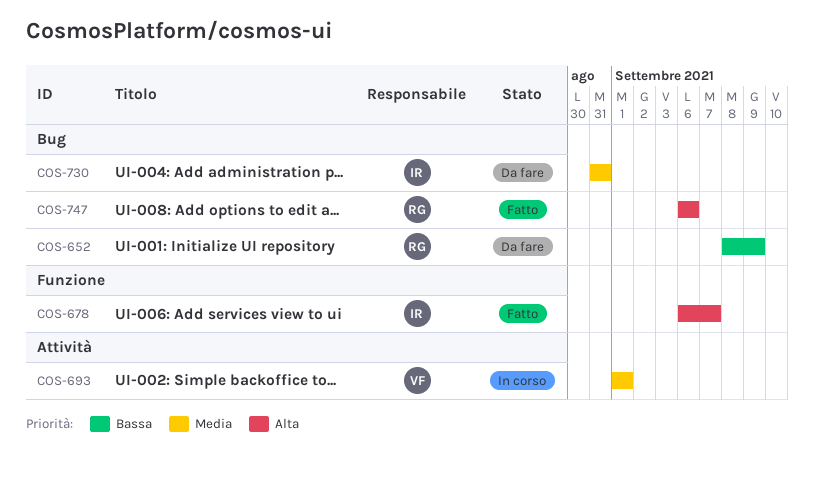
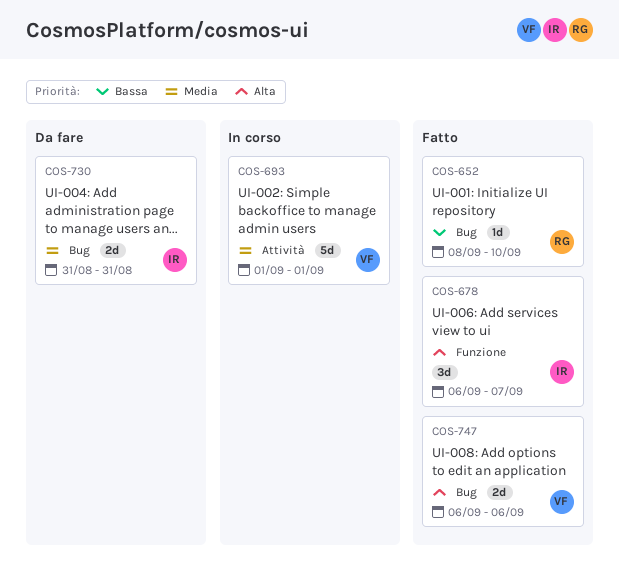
COS-652, status: Da fare -> Fatto
COS-652, due: Sep 9 -> Sep 10
COS-747, owner: RG -> VF

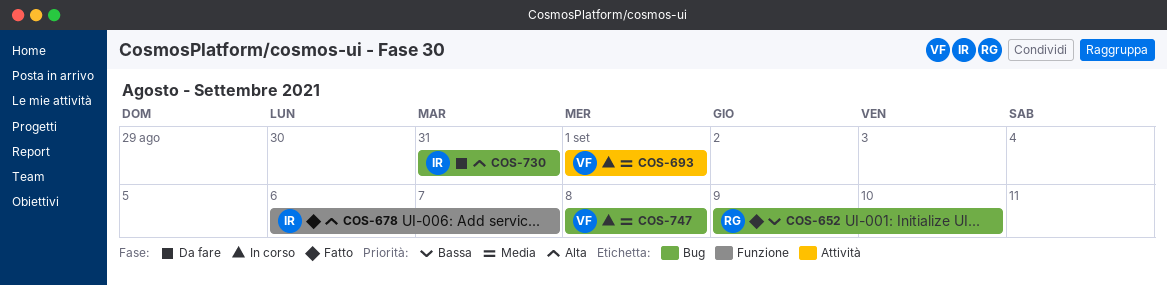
COS-652, start: Sep 8 -> Sep 9
COS-730, priority: Media -> Alta
COS-747, status: Fatto -> In corso
COS-747, priority: Alta -> Media
COS-747, start: Sep 6 -> Sep 8
COS-747, due: Sep 6 -> Sep 8

